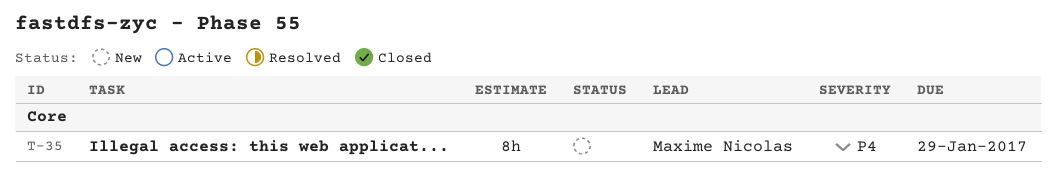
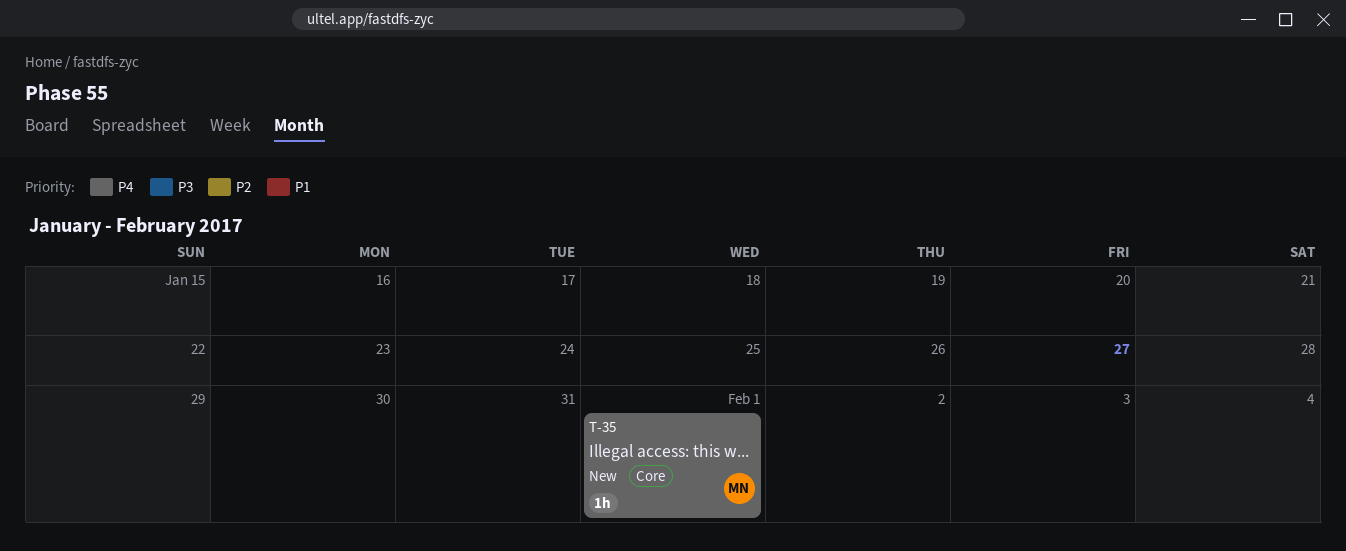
T-35, estimate: 8h -> 1h
T-35, due: Jan 29 -> Feb 1

